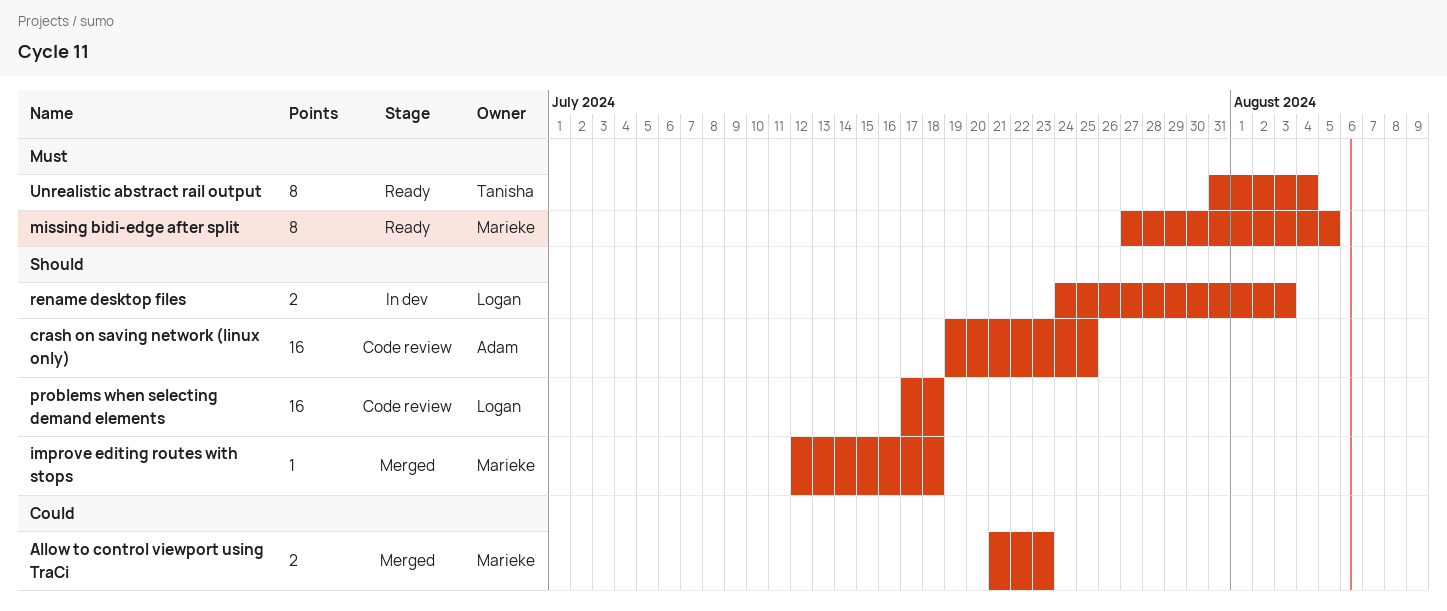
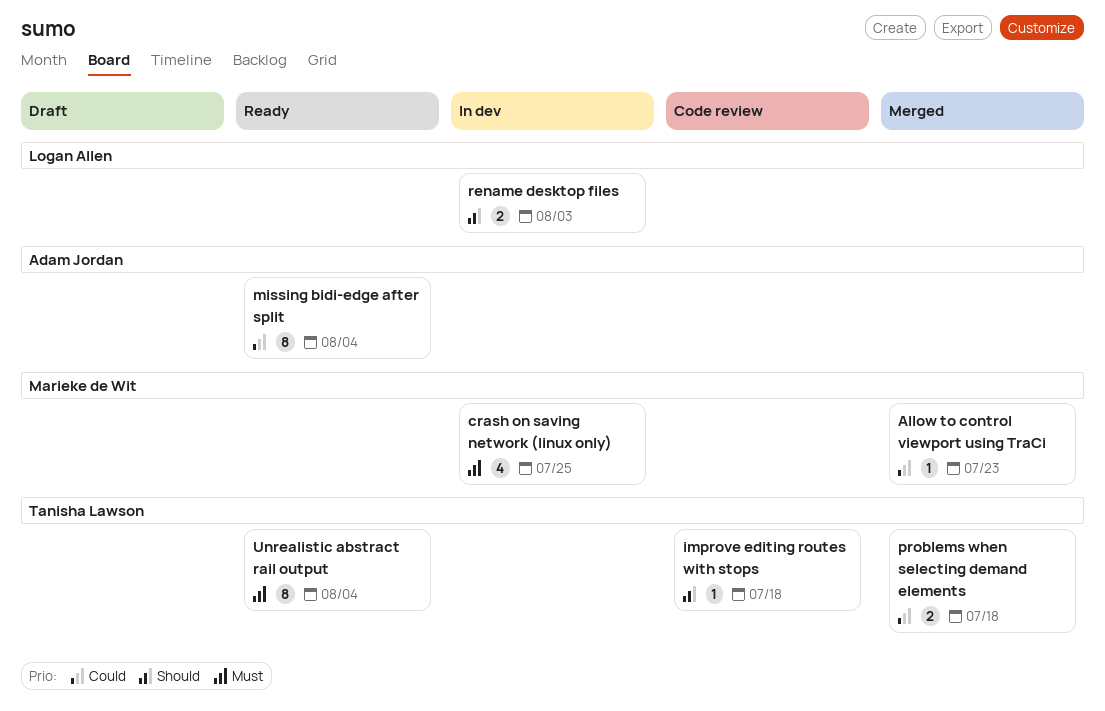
Allow to control viewport using TraCi, estimate: 2 -> 1
crash on saving network (linux only), status: Code review -> In dev
crash on saving network (linux only), owner: Adam Jordan -> Marieke de Wit
crash on saving network (linux only), priority: Should -> Must
crash on saving network (linux only), estimate: 16 -> 4
improve editing routes with stops, status: Merged -> Code review
improve editing routes with stops, owner: Marieke de Wit -> Tanisha Lawson
missing bidi-edge after split, owner: Marieke de Wit -> Adam Jordan
missing bidi-edge after split, priority: Must -> Could
missing bidi-edge after split, due: Aug 5 -> Aug 4
problems when selecting demand elements, status: Code review -> Merged
problems when selecting demand elements, owner: Logan Allen -> Tanisha Lawson
problems when selecting demand elements, priority: Should -> Could
problems when selecting demand elements, estimate: 16 -> 2

